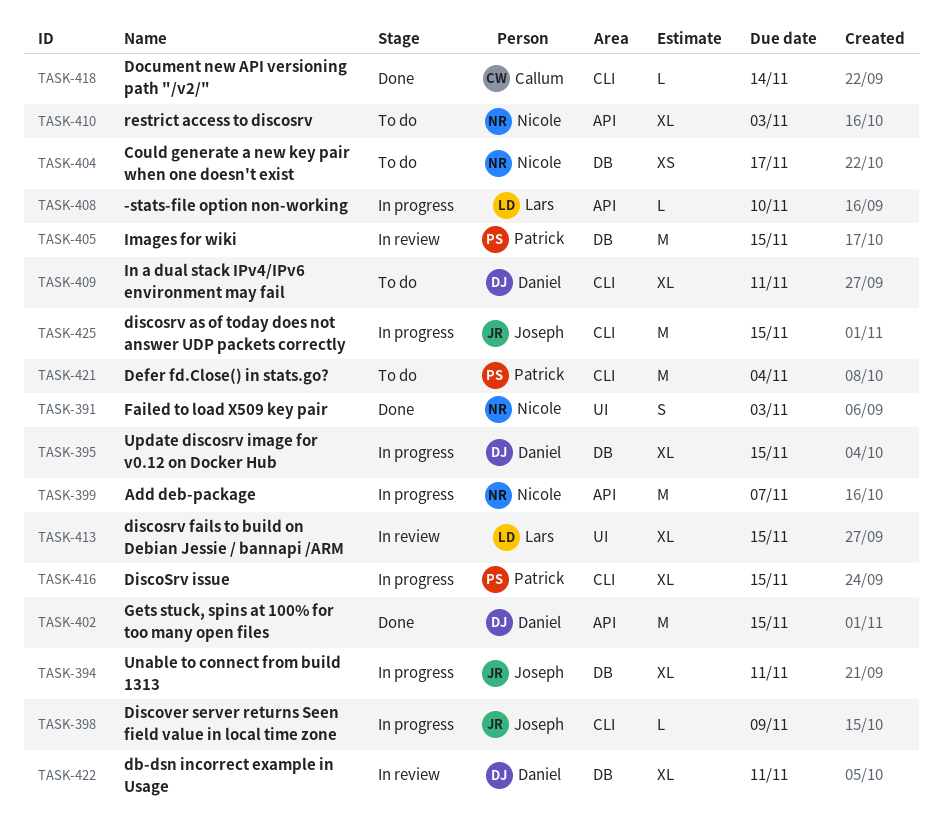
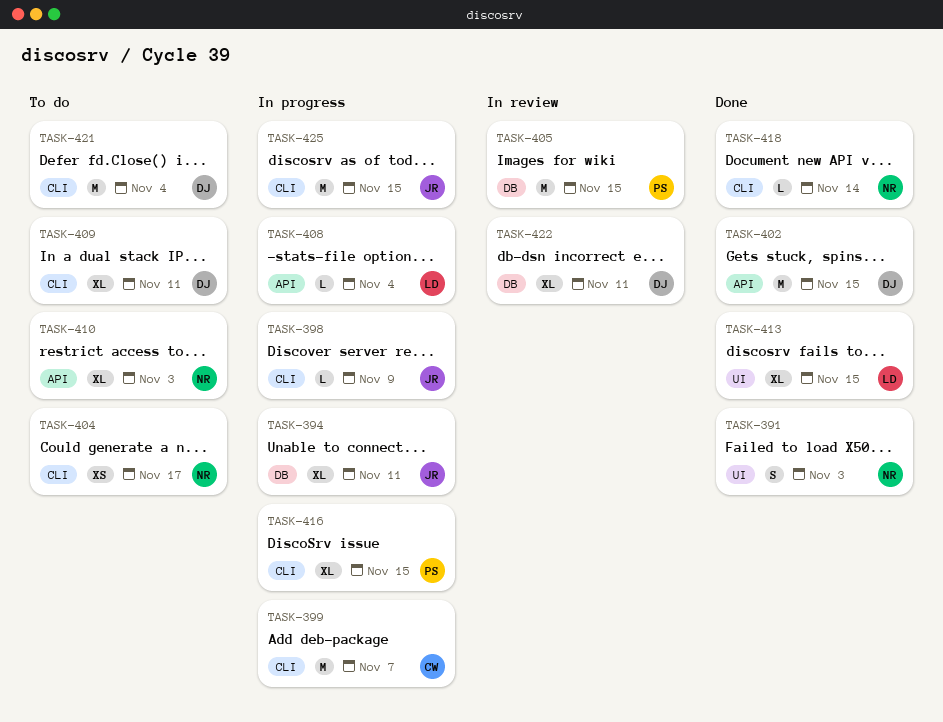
TASK-395: present -> none
TASK-399, owner: Nicole -> Callum
TASK-399, label: API -> CLI
TASK-404, label: DB -> CLI
TASK-408, due: Nov 10 -> Nov 4
TASK-413, status: In review -> Done
TASK-418, owner: Callum -> Nicole
TASK-421, owner: Patrick -> Daniel

